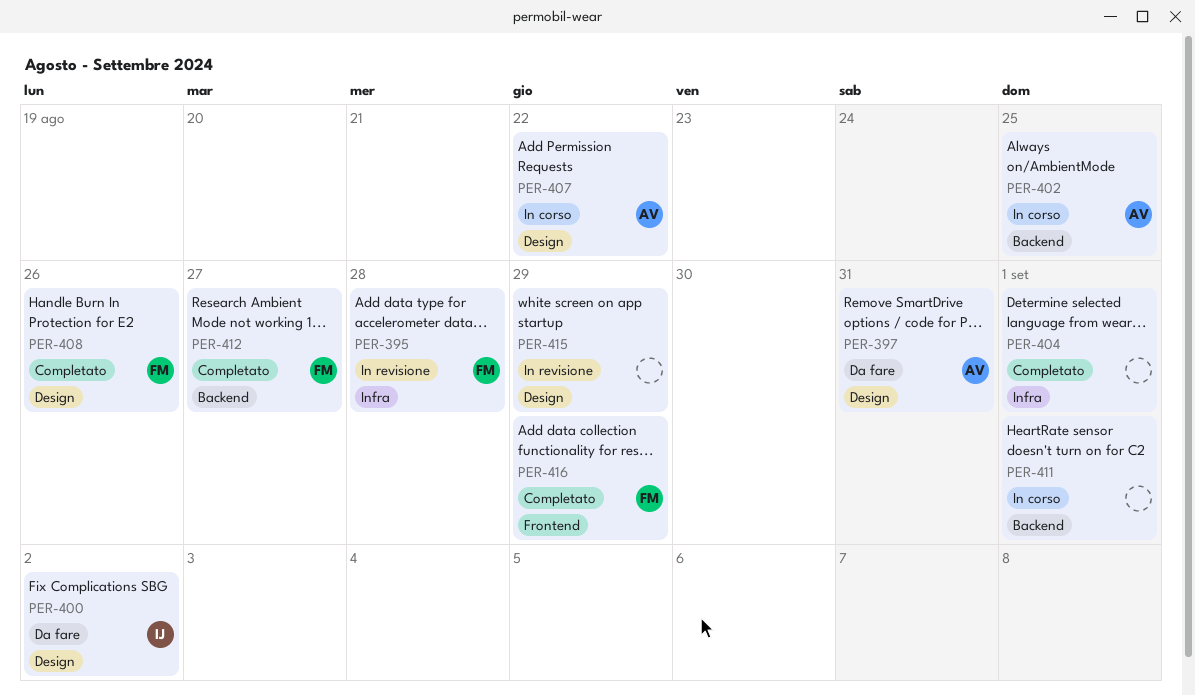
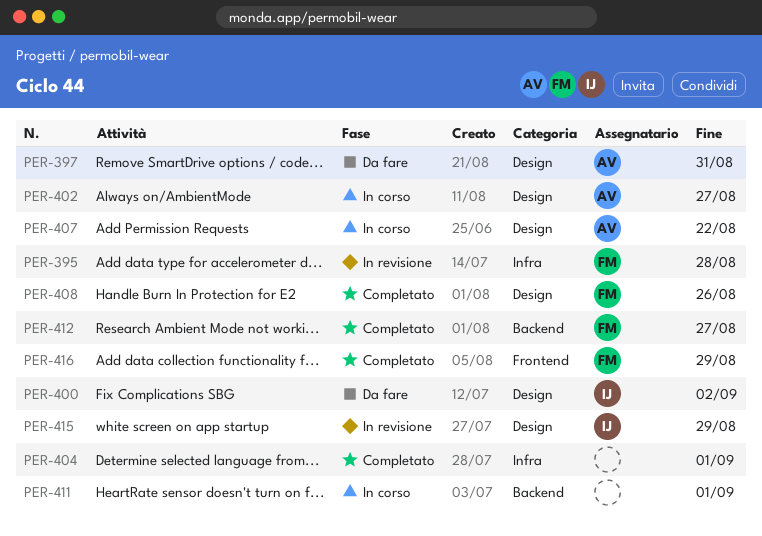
PER-402, label: Backend -> Design
PER-402, due: Aug 25 -> Aug 27
PER-415, owner: none -> IJ

